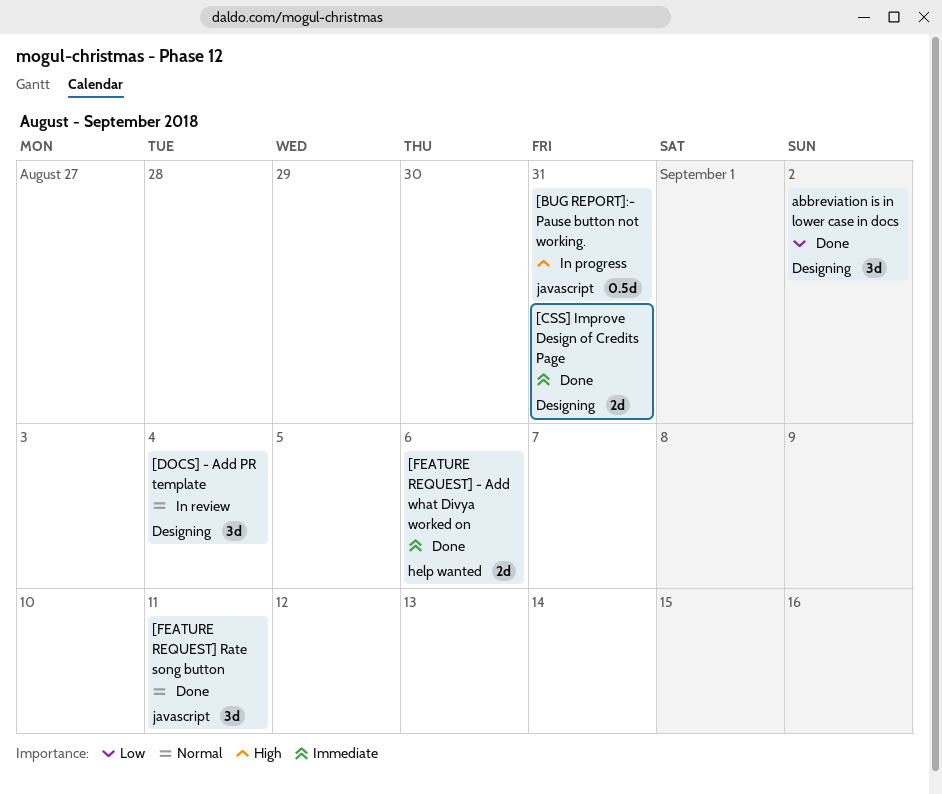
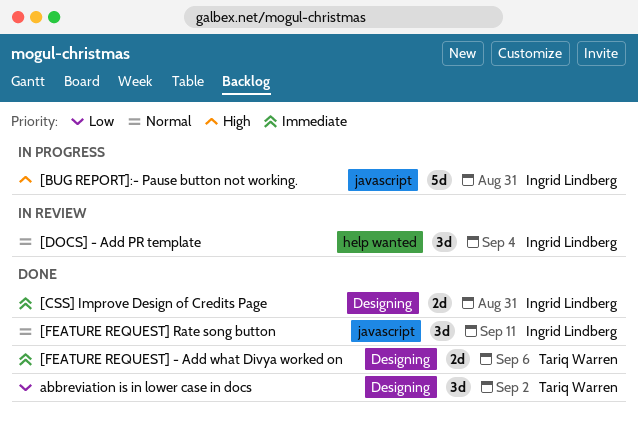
[BUG REPORT]:- Pause button not working., estimate: 0.5d -> 5d
[DOCS] - Add PR template, label: Designing -> help wanted
[FEATURE REQUEST] - Add what Divya worked on, label: help wanted -> Designing

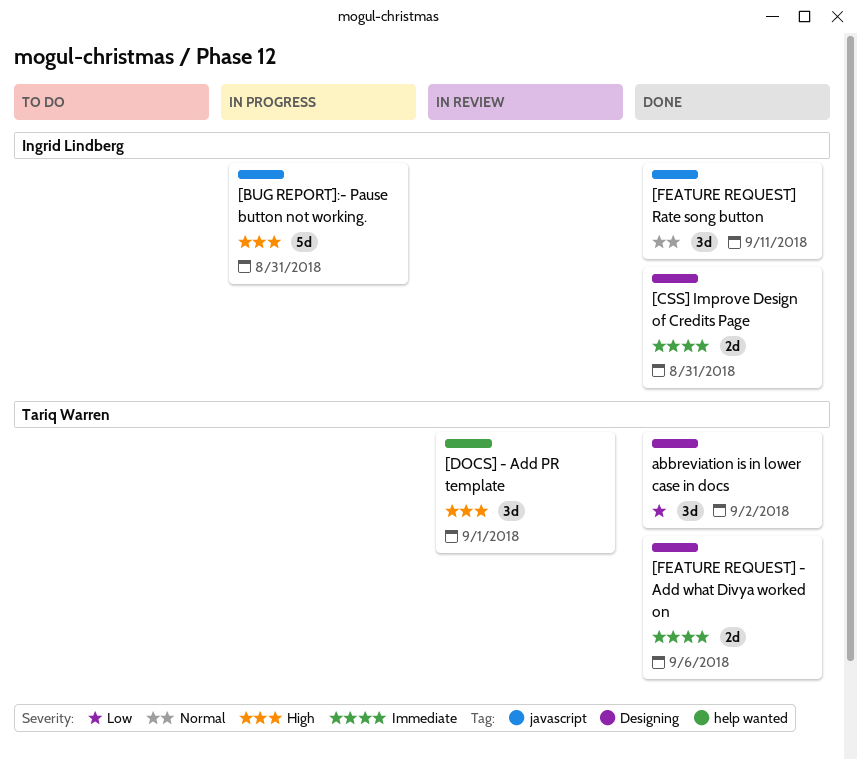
[DOCS] - Add PR template, owner: Ingrid Lindberg -> Tariq Warren
[DOCS] - Add PR template, priority: Normal -> High
[DOCS] - Add PR template, due: Sep 4 -> Sep 1

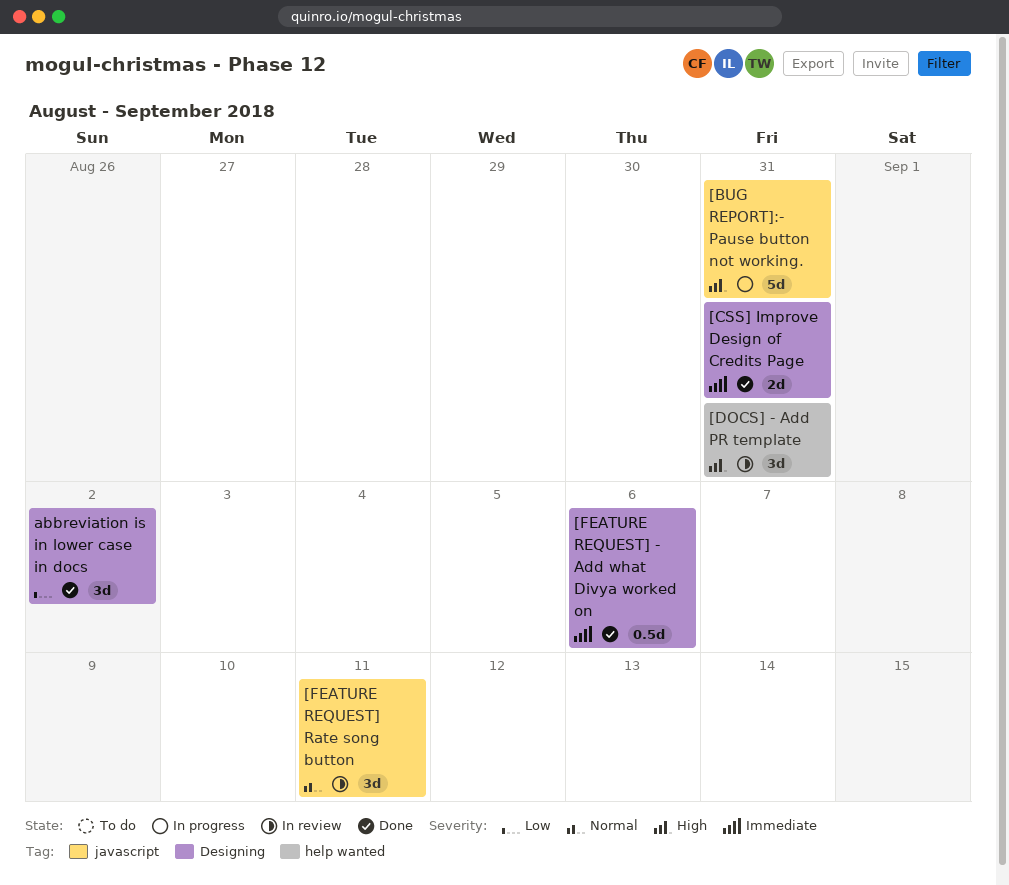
[DOCS] - Add PR template, due: Sep 1 -> Aug 31
[FEATURE REQUEST] - Add what Divya worked on, estimate: 2d -> 0.5d
[FEATURE REQUEST] Rate song button, status: Done -> In review

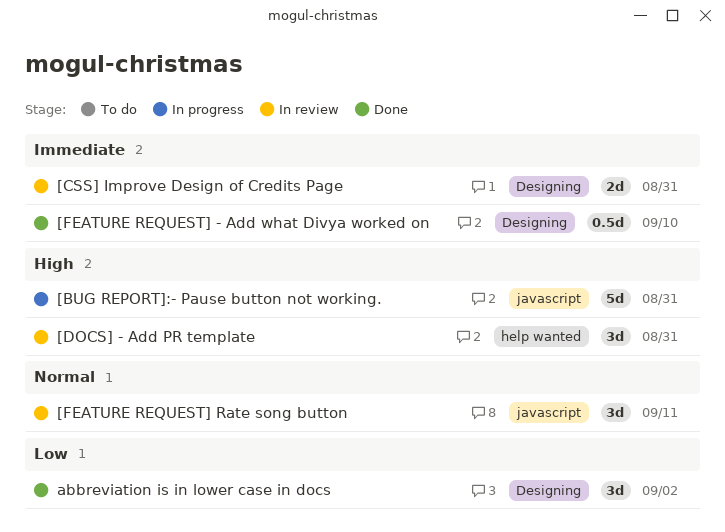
[CSS] Improve Design of Credits Page, status: Done -> In review
[FEATURE REQUEST] - Add what Divya worked on, due: Sep 6 -> Sep 10

